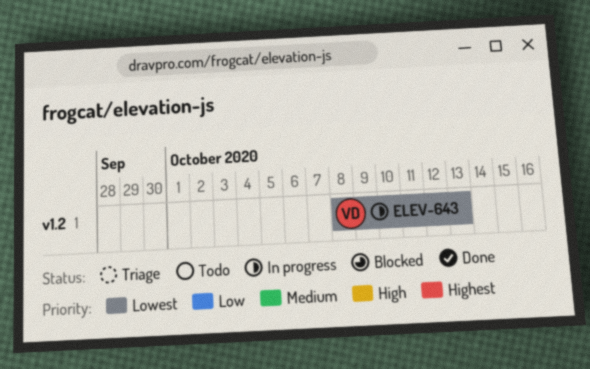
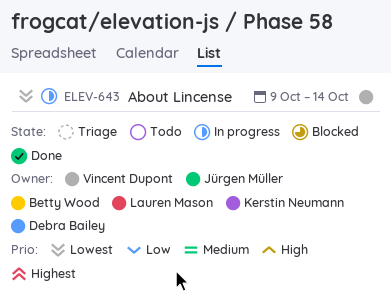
ELEV-643, start: Oct 8 -> Oct 9
ELEV-643, due: Oct 13 -> Oct 14

